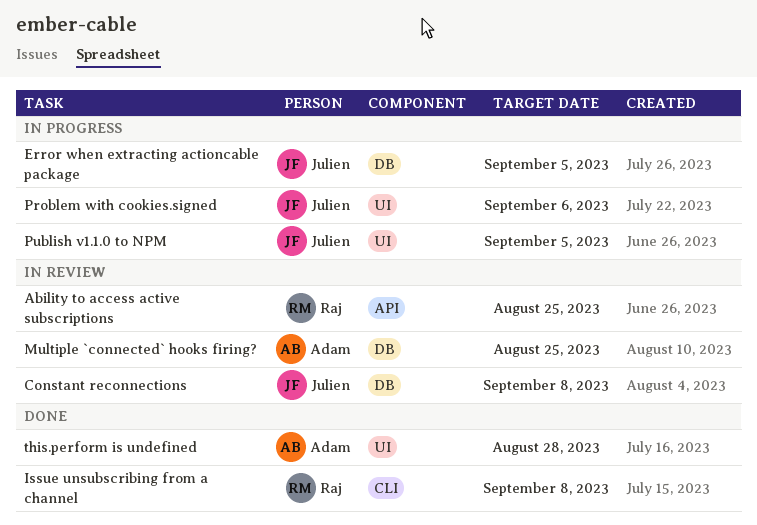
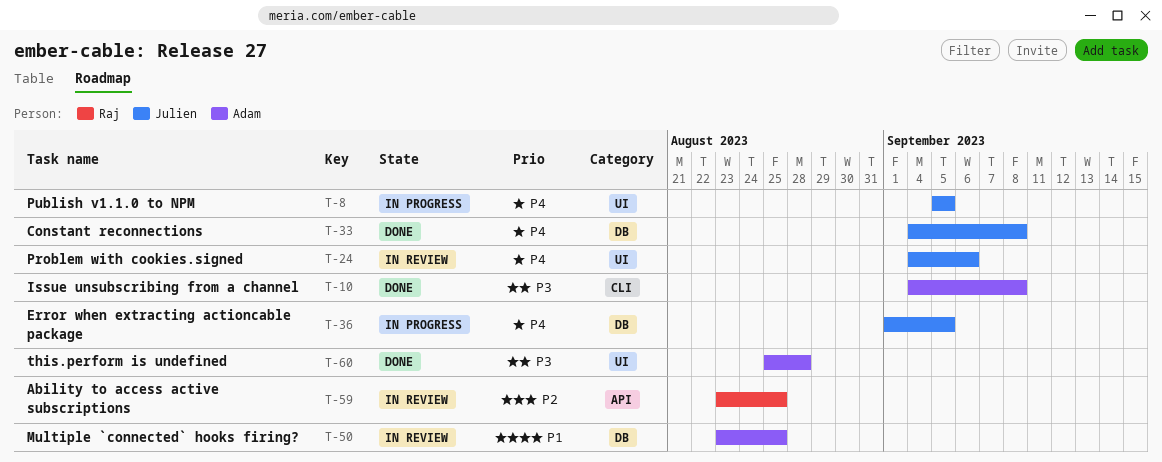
Constant reconnections, status: In review -> Done
Issue unsubscribing from a channel, owner: Raj -> Adam
Problem with cookies.signed, status: In progress -> In review

